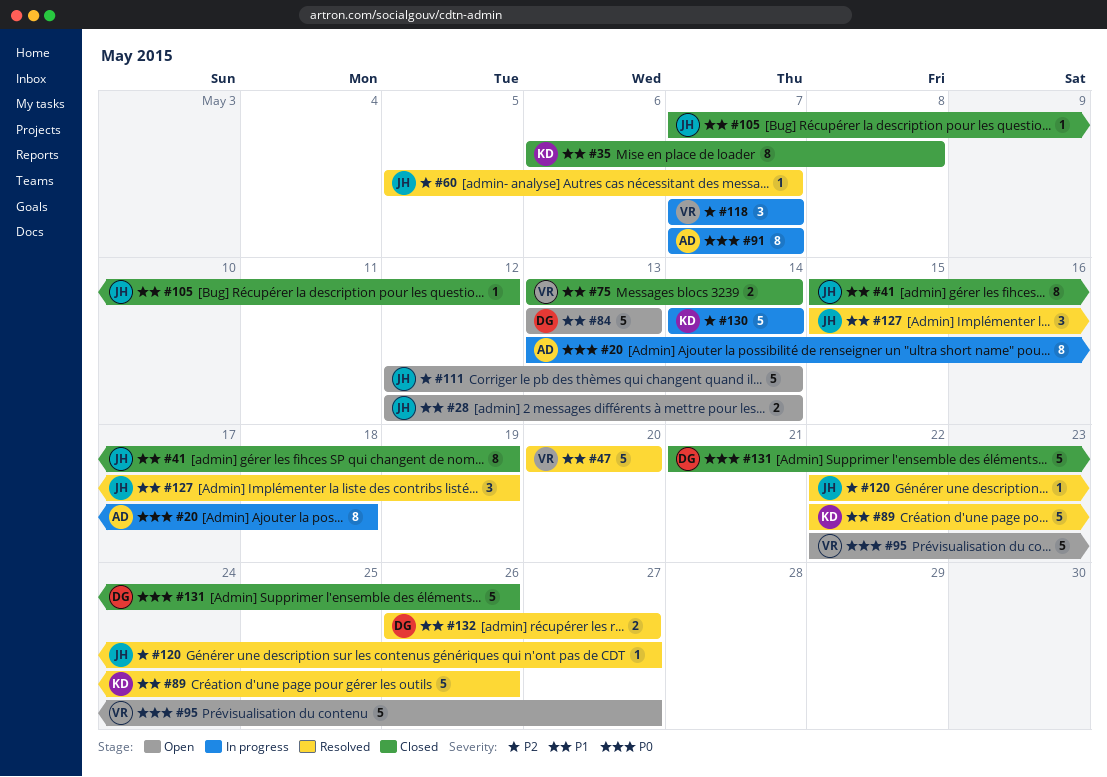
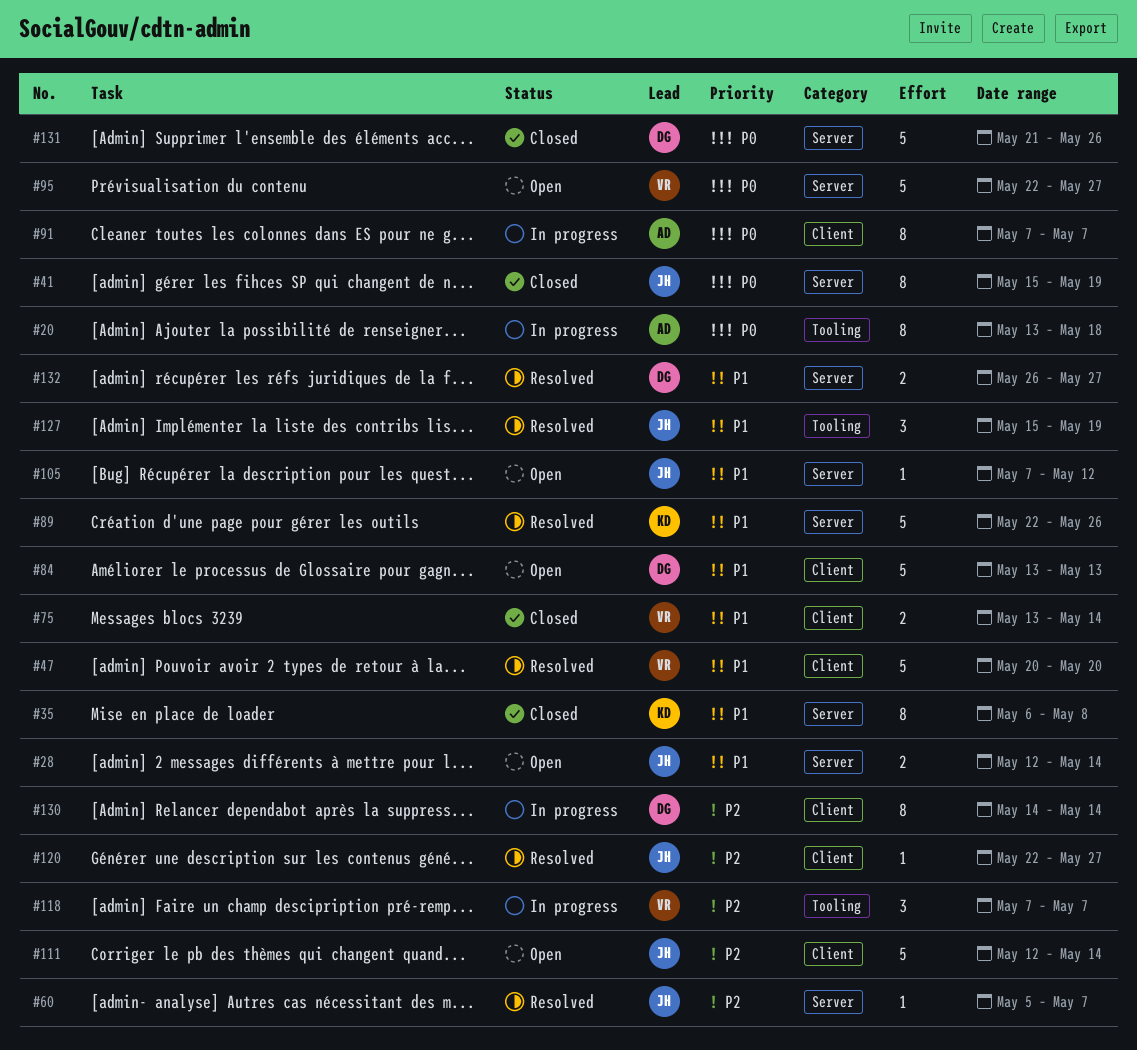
#41, priority: P1 -> P0
#105, status: Closed -> Open
#130, owner: KD -> DG
#130, estimate: 5 -> 8

